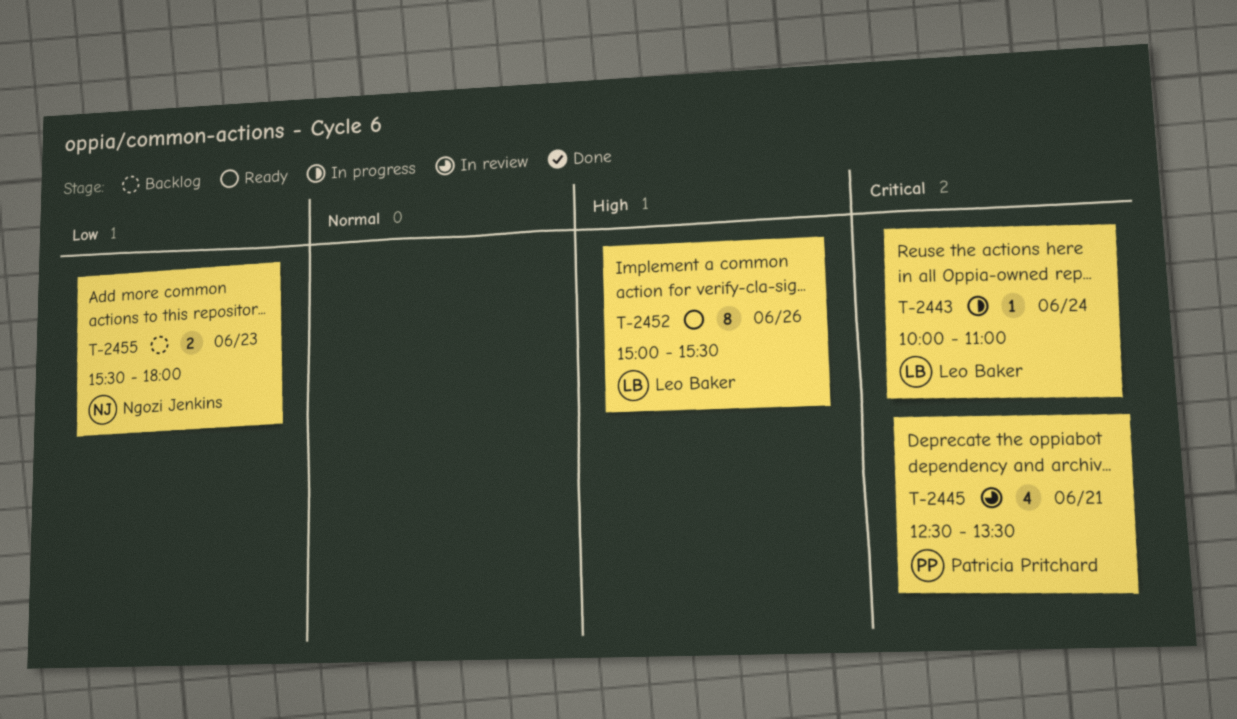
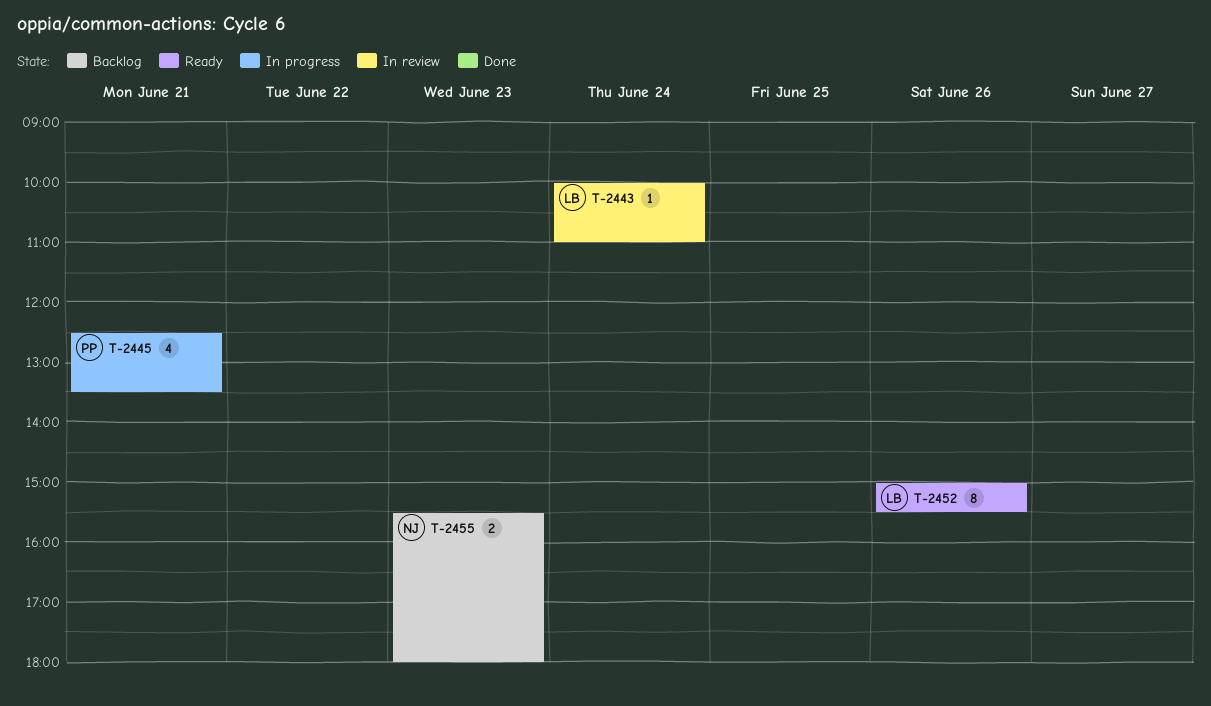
T-2443, status: In progress -> In review
T-2445, status: In review -> In progress

